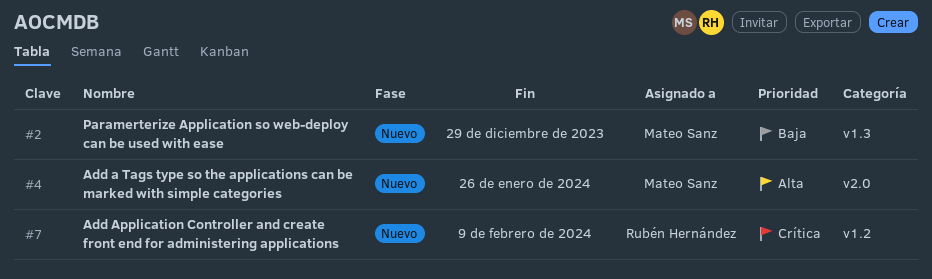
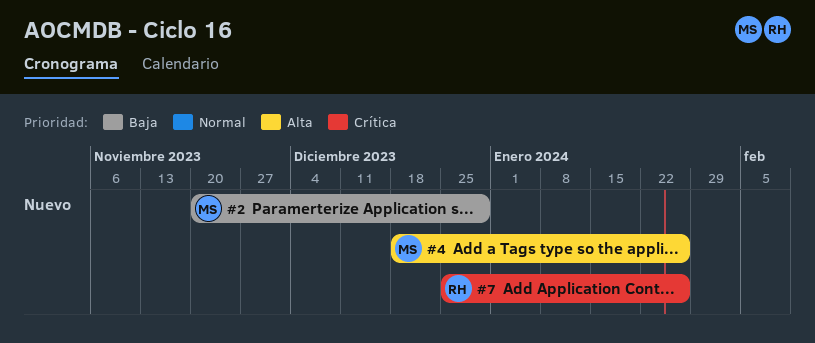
#7, due: Feb 9 -> Jan 26

